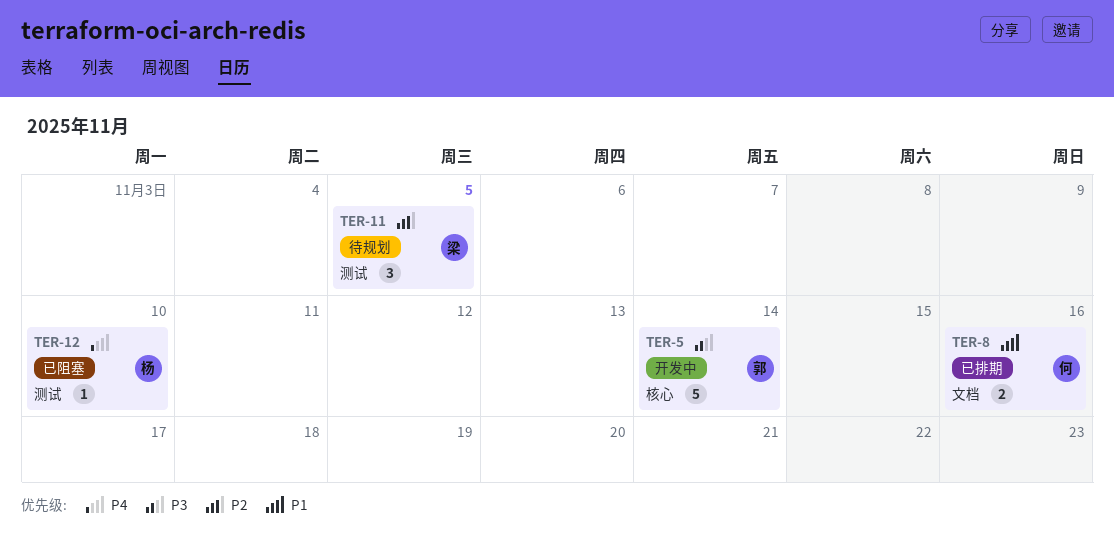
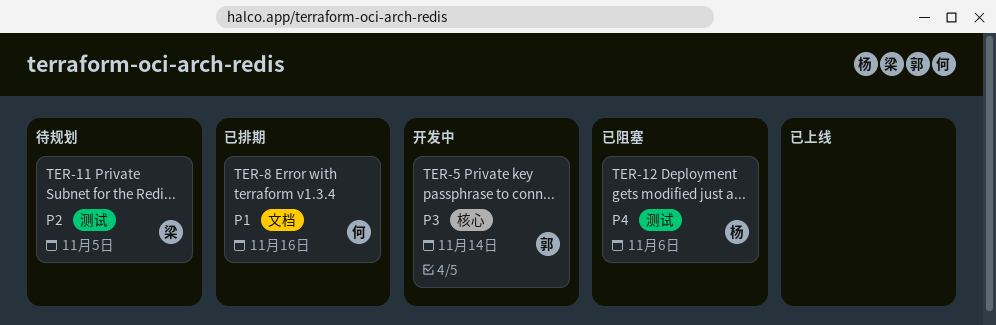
TER-12, due: Nov 10 -> Nov 6

